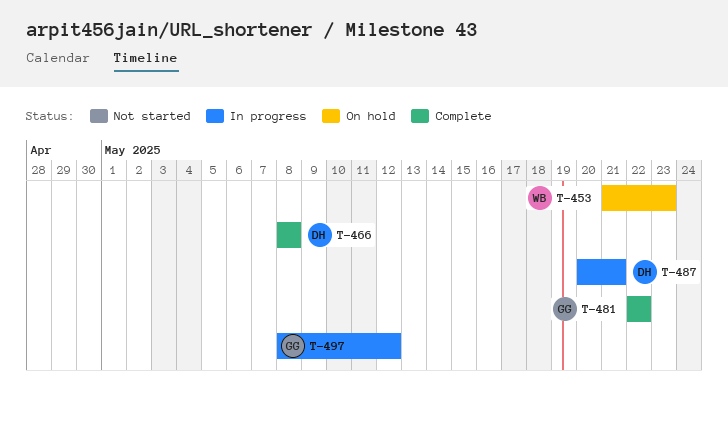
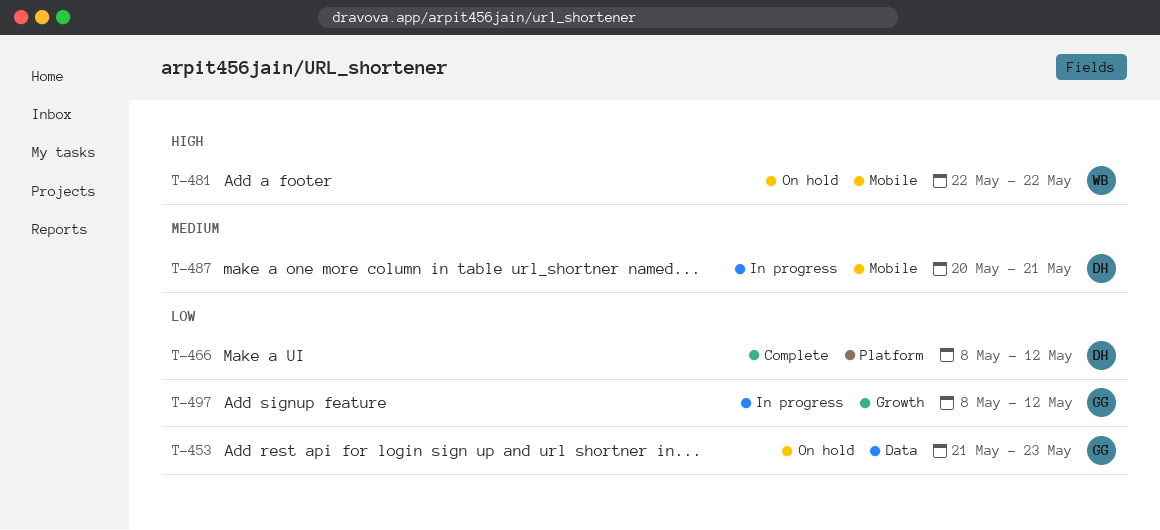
T-453, owner: WB -> GG
T-466, due: May 8 -> May 12
T-481, status: Complete -> On hold
T-481, owner: GG -> WB

